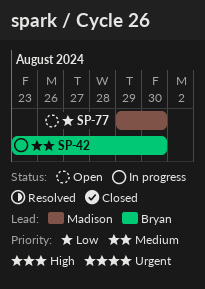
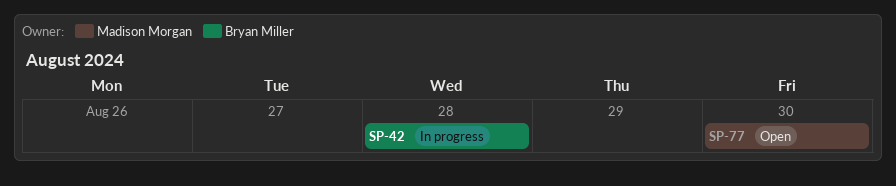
SP-42, due: Aug 30 -> Aug 28

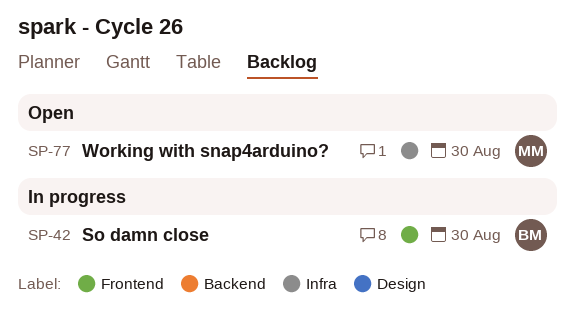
SP-42, due: Aug 28 -> Aug 30

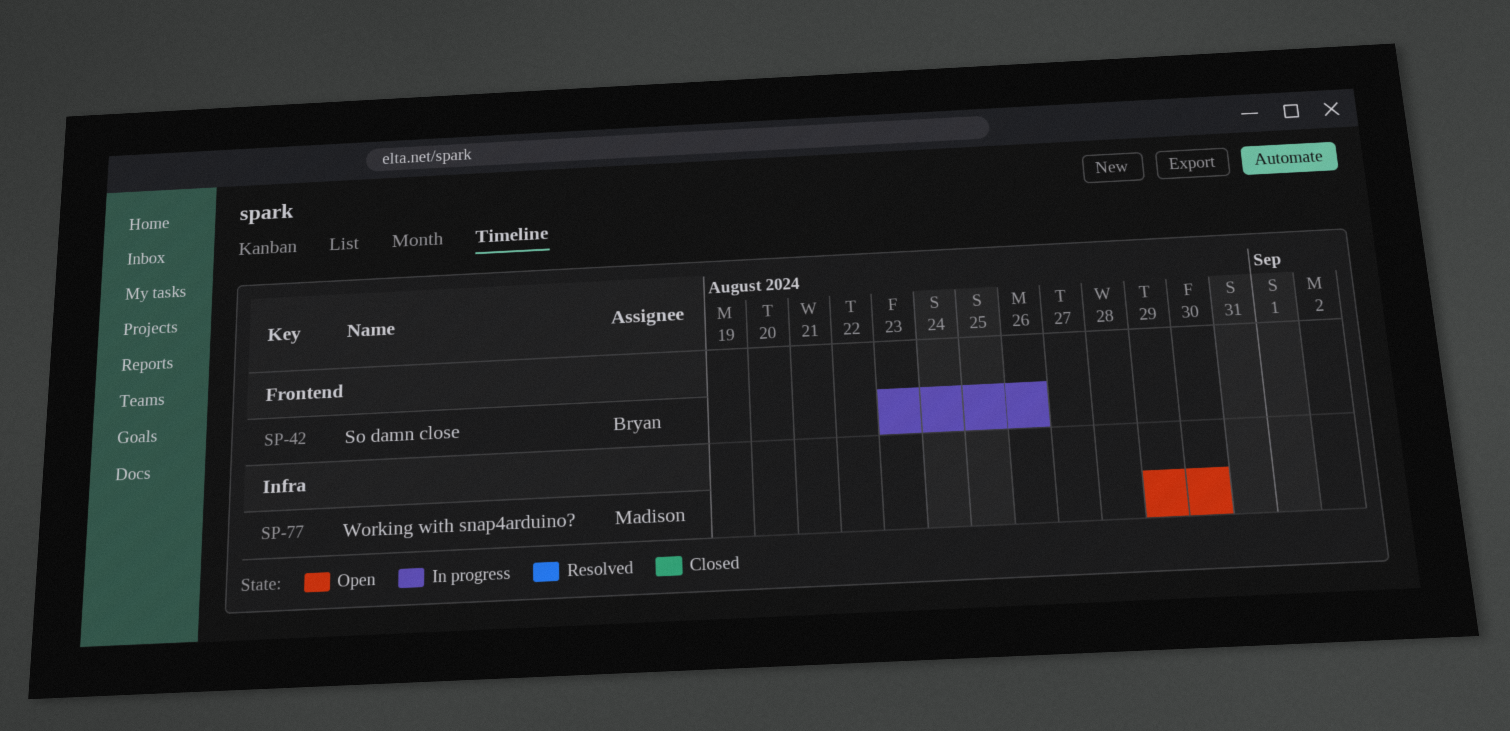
SP-42, due: Aug 30 -> Aug 26

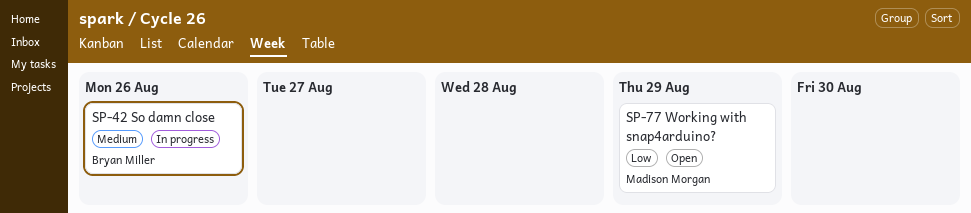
SP-77, due: Aug 30 -> Aug 29

